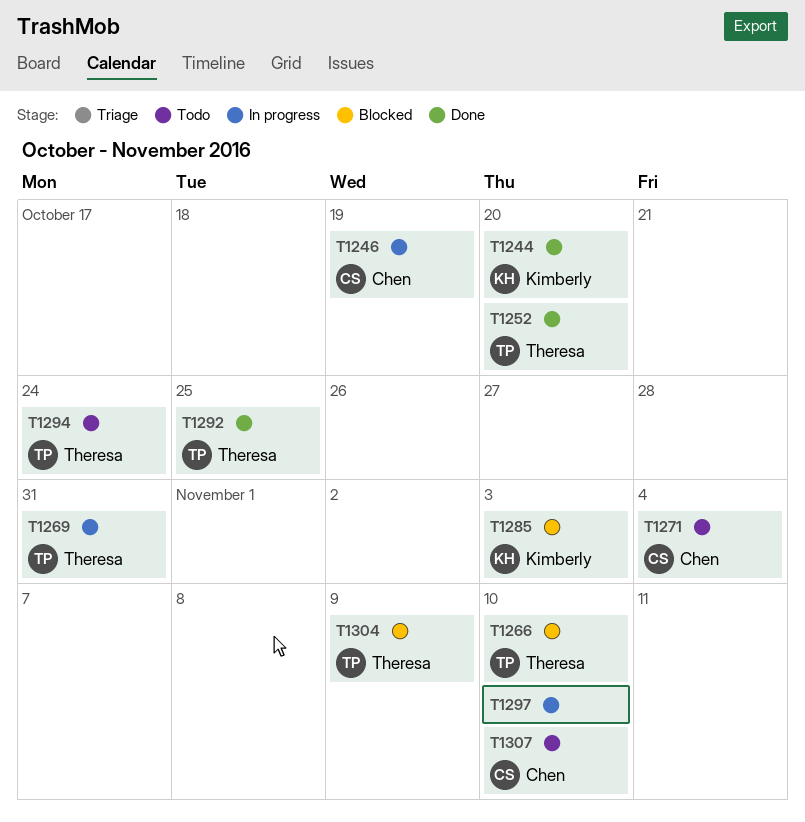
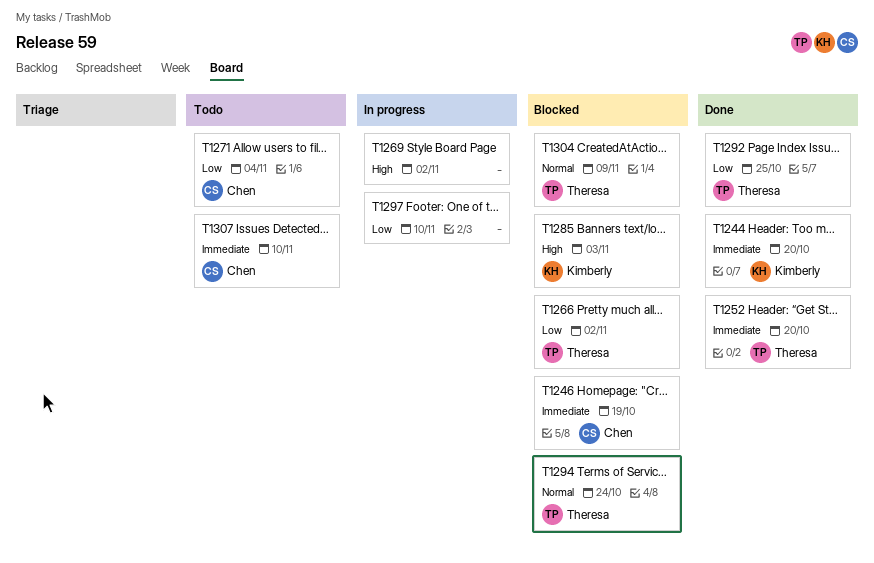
T1246, status: In progress -> Blocked
T1266, due: Nov 10 -> Nov 2
T1269, owner: Theresa -> none
T1269, due: Oct 31 -> Nov 2
T1294, status: Todo -> Blocked

